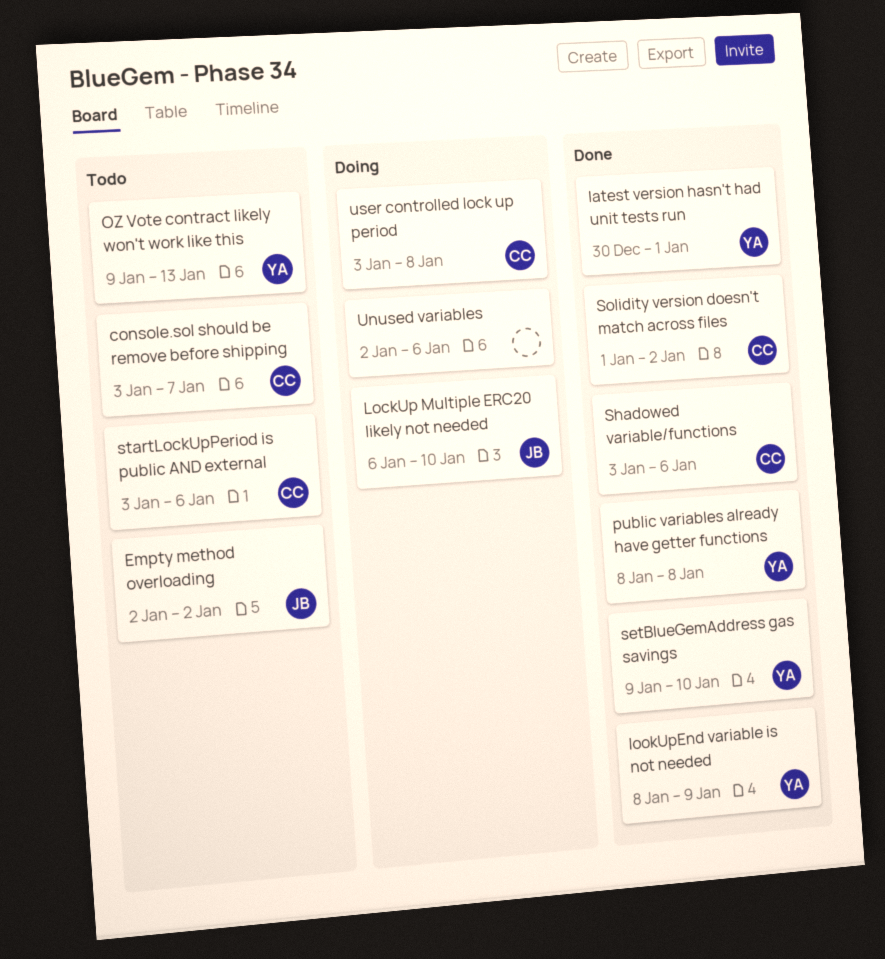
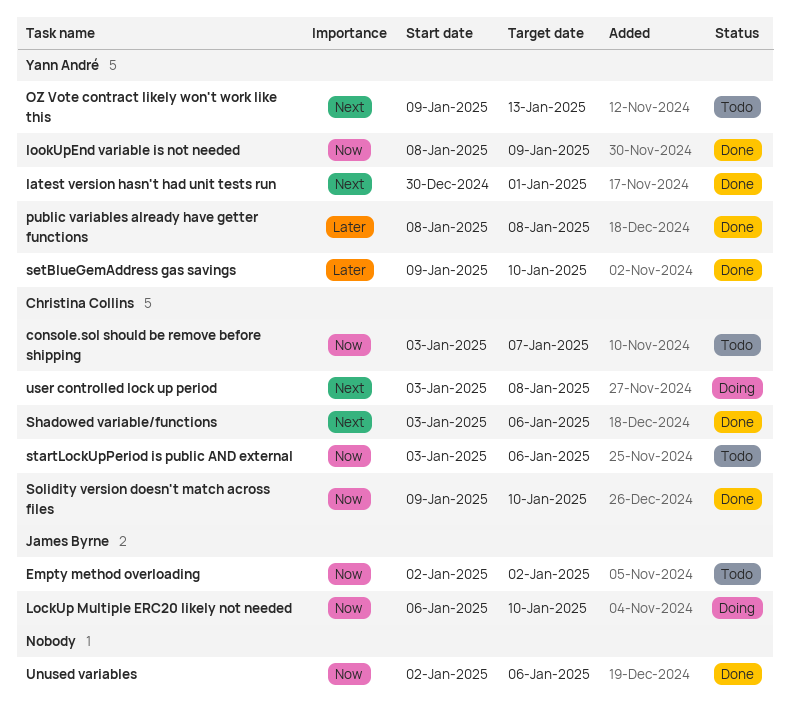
Solidity version doesn't match across files, start: Jan 1 -> Jan 9
Solidity version doesn't match across files, due: Jan 2 -> Jan 10
Unused variables, status: Doing -> Done

